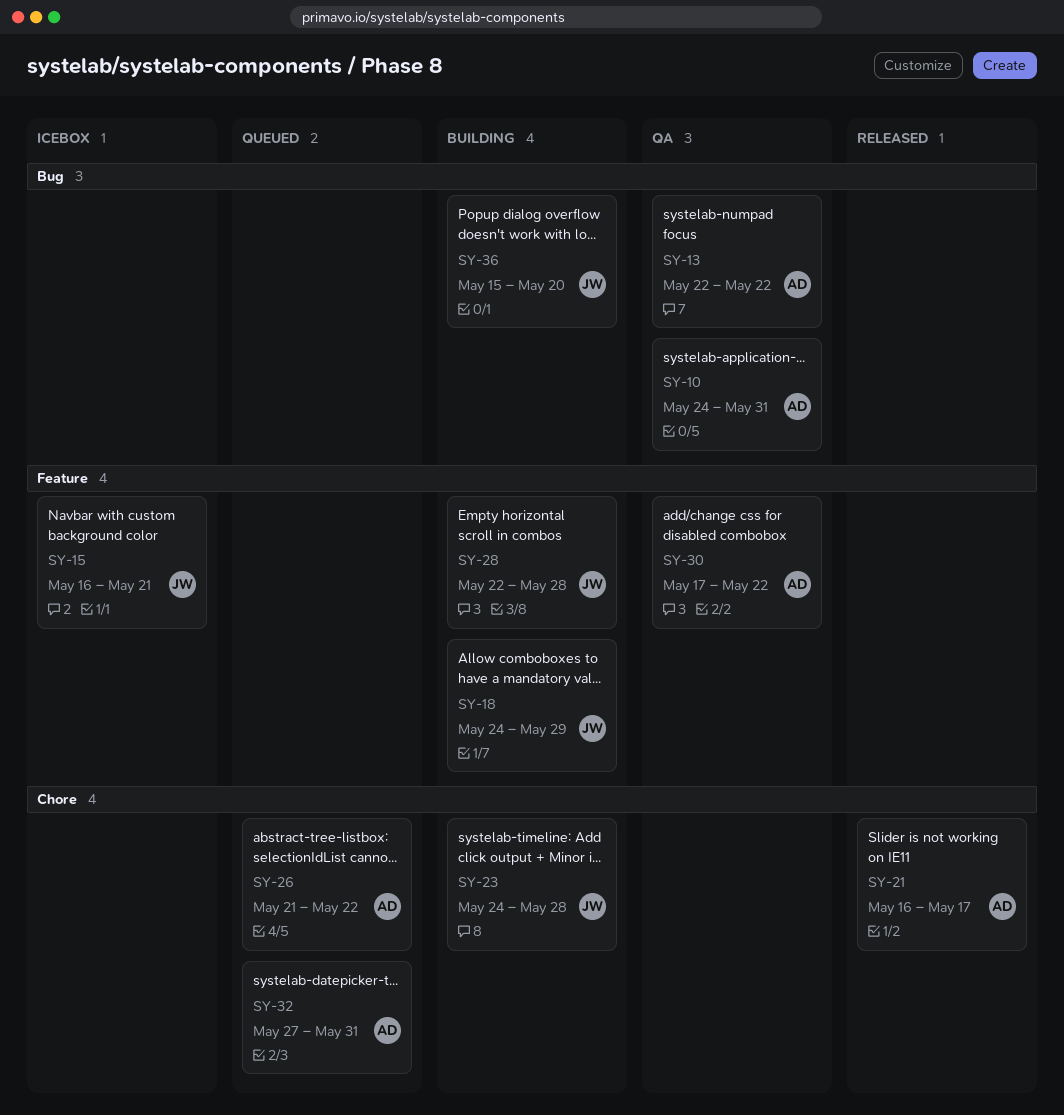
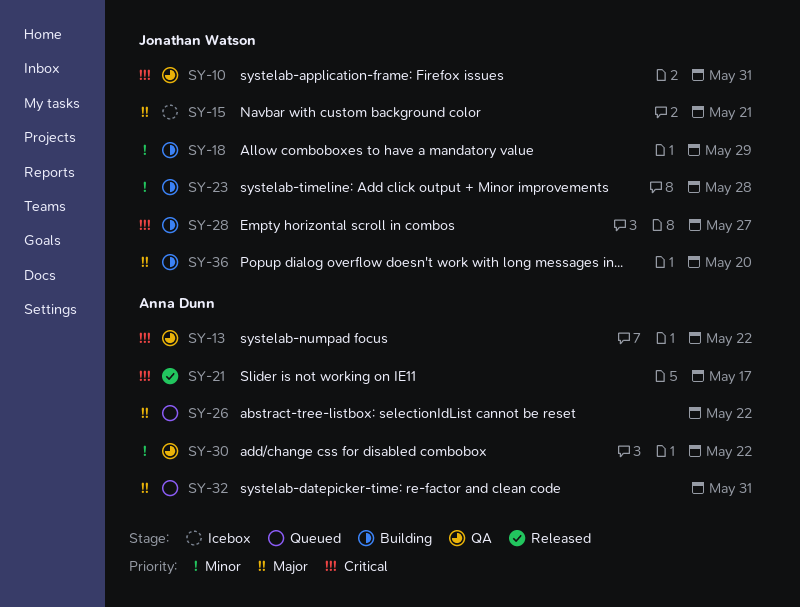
SY-10, owner: Anna Dunn -> Jonathan Watson
SY-28, due: May 28 -> May 27

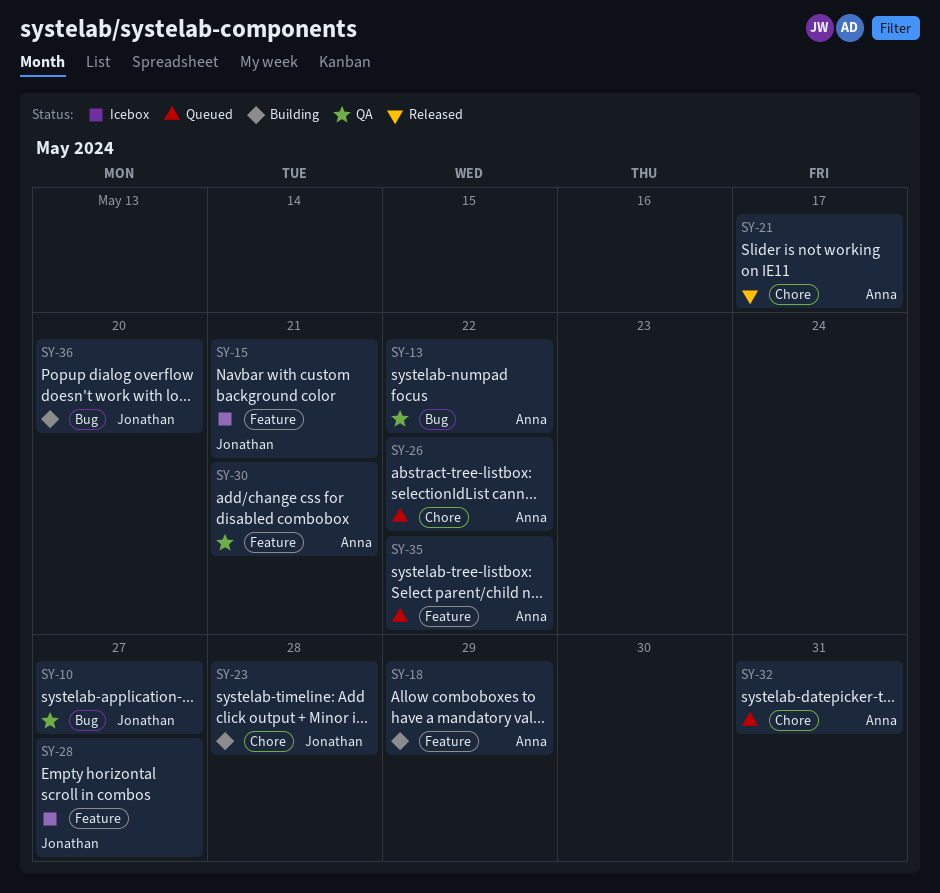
SY-10, due: May 31 -> May 27
SY-18, owner: Jonathan Watson -> Anna Dunn
SY-28, status: Building -> Icebox
SY-30, due: May 22 -> May 21
SY-35: none -> present

